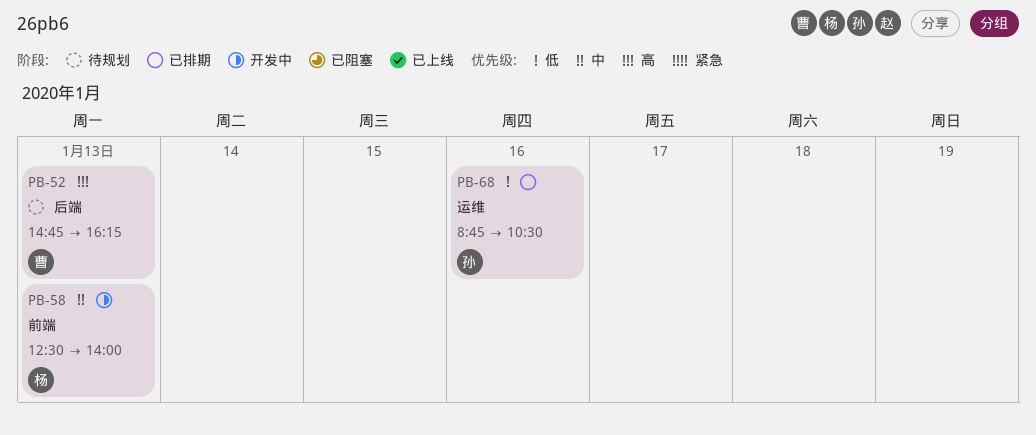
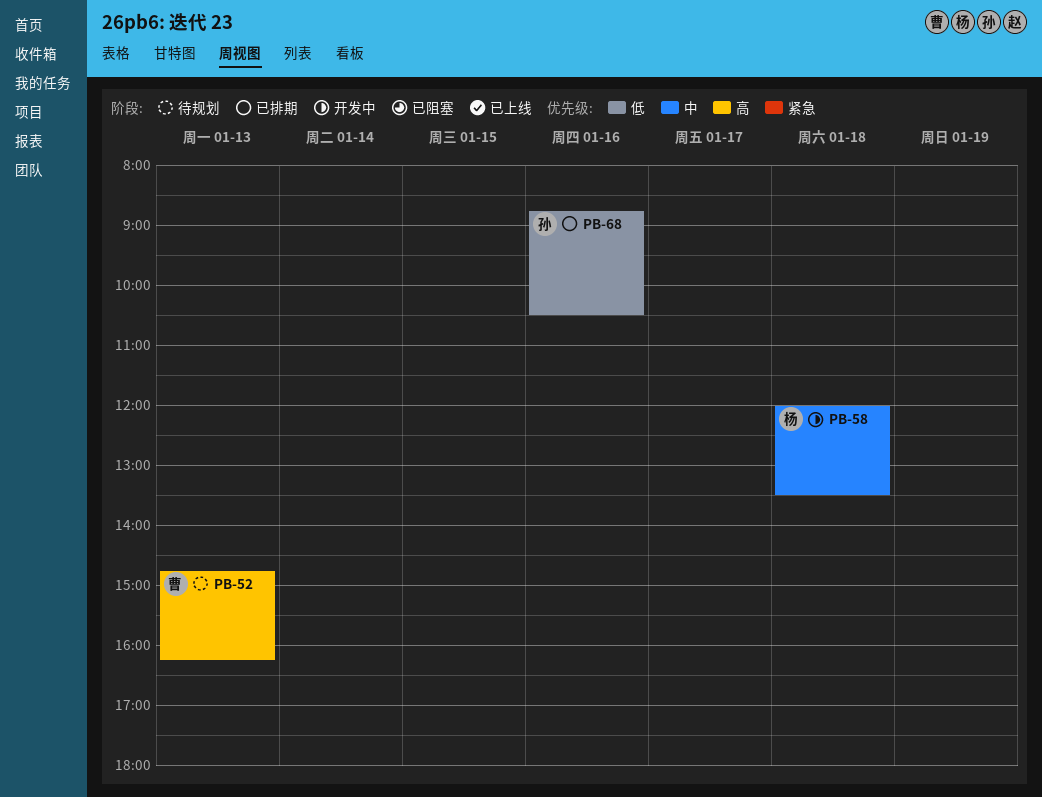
PB-58, day: Jan 13 -> Jan 18
PB-58, begins: 12:30 -> 12:00
PB-58, ends: 14:00 -> 13:30

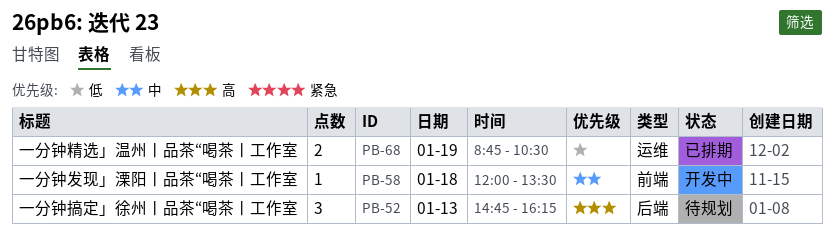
PB-68, day: Jan 16 -> Jan 19

